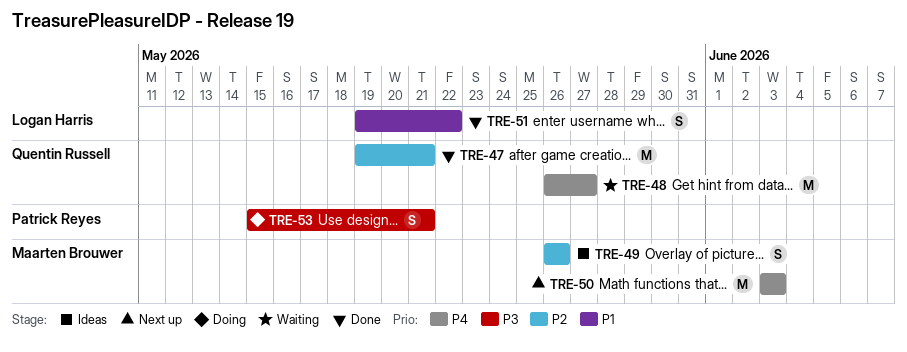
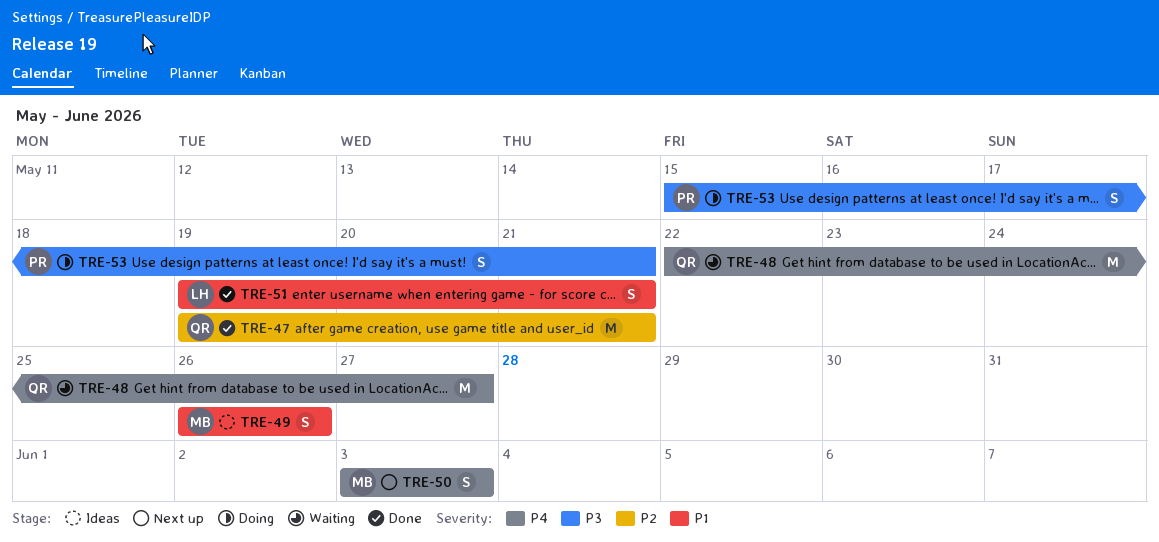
TRE-48, start: May 26 -> May 22
TRE-49, priority: P2 -> P1
TRE-50, estimate: M -> S
TRE-51, due: May 22 -> May 21

